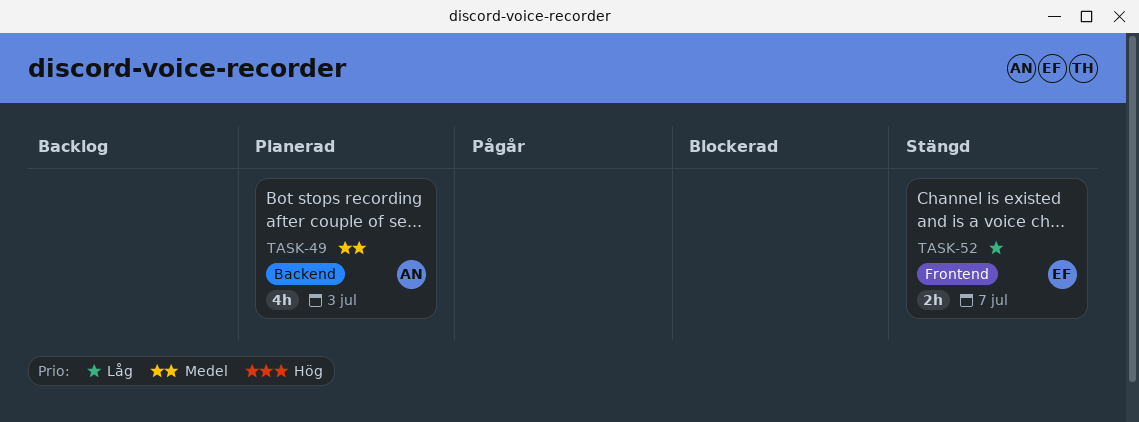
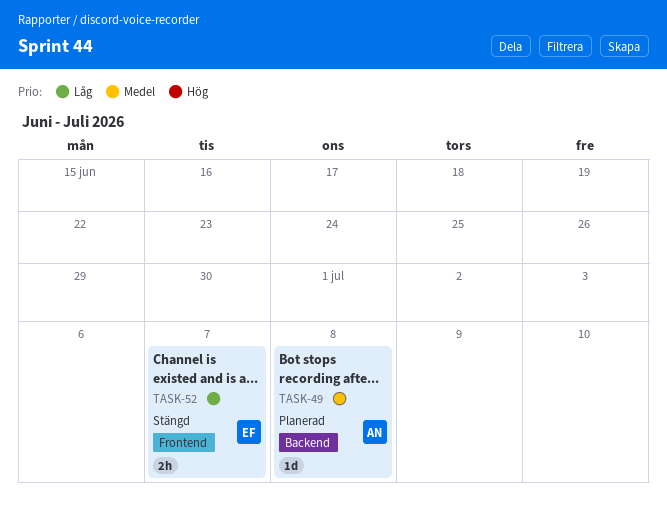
TASK-49, estimate: 4h -> 1d
TASK-49, due: Jul 3 -> Jul 8

